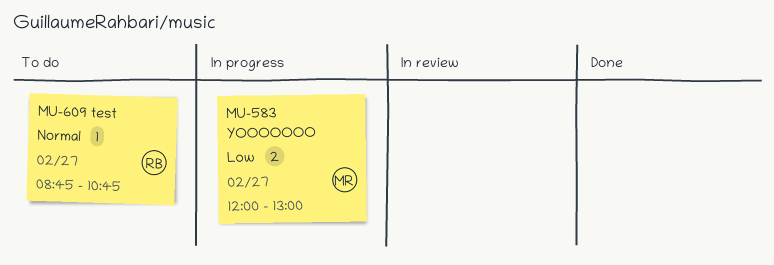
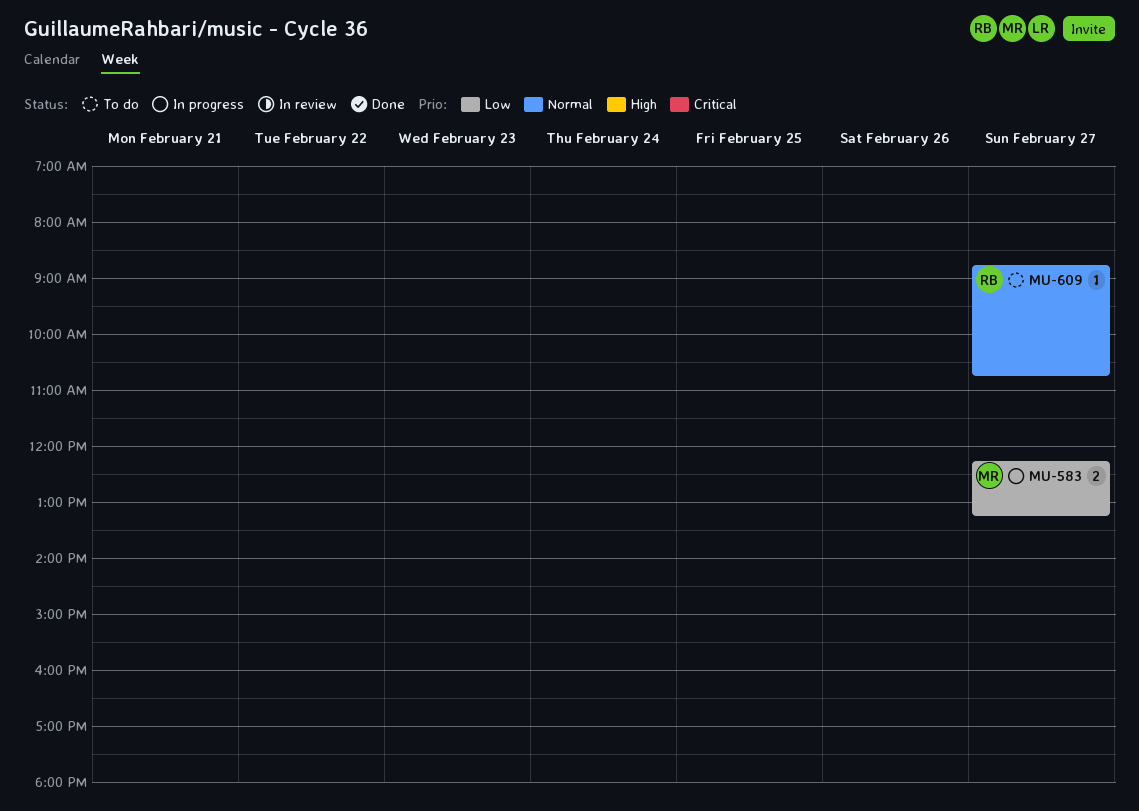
MU-583, begins: 12:00 -> 12:15
MU-583, ends: 13:00 -> 13:15

